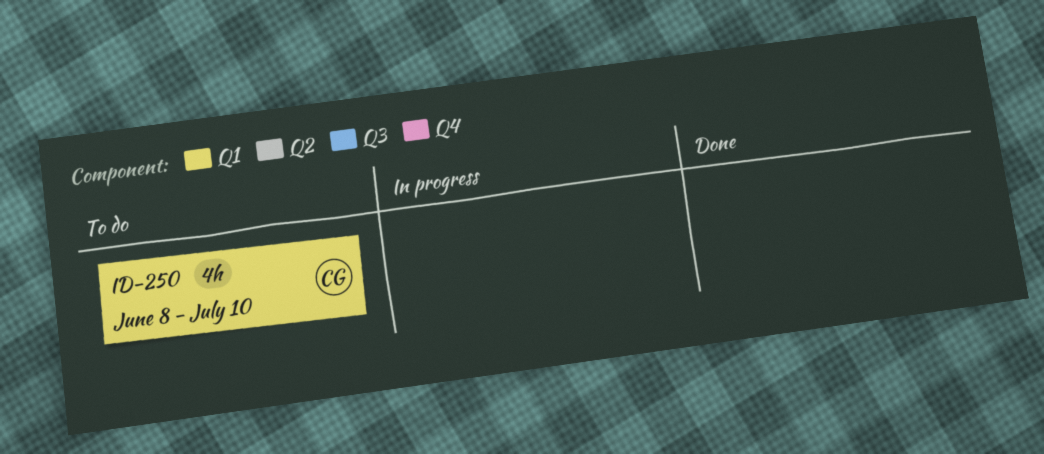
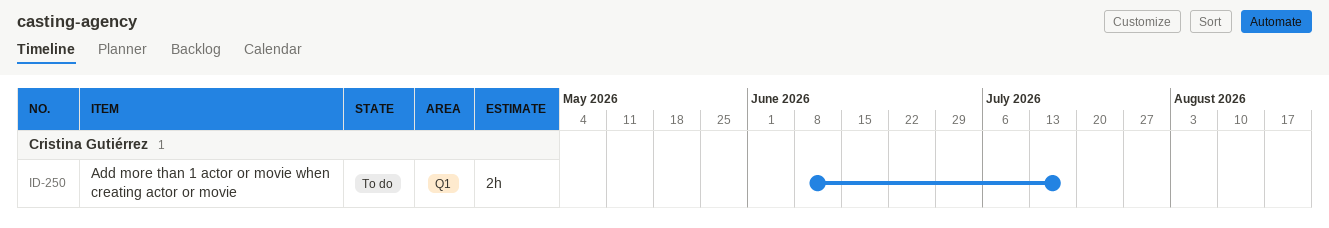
ID-250, estimate: 4h -> 2h
ID-250, due: Jul 10 -> Jul 17

